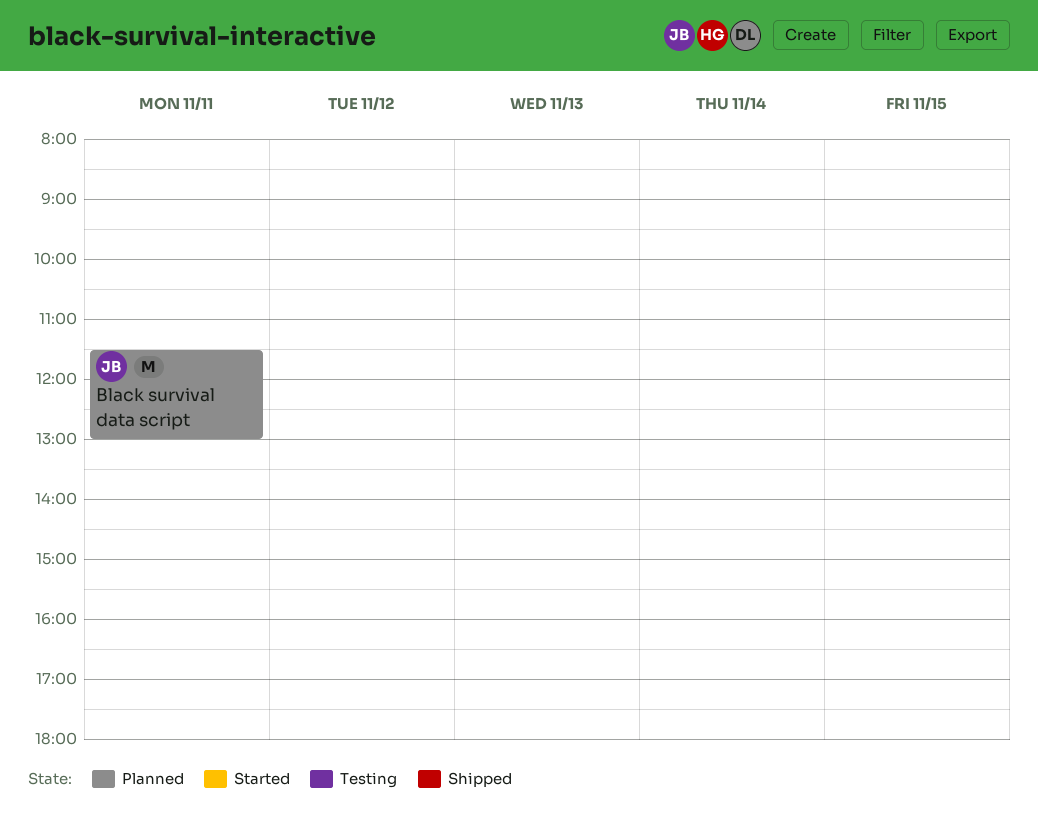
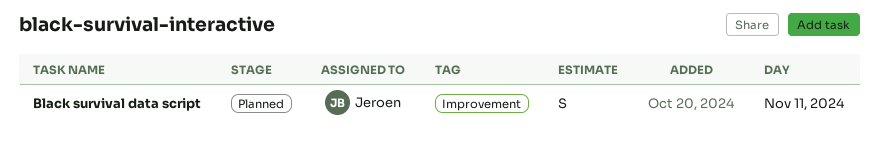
Black survival data script, estimate: M -> S

